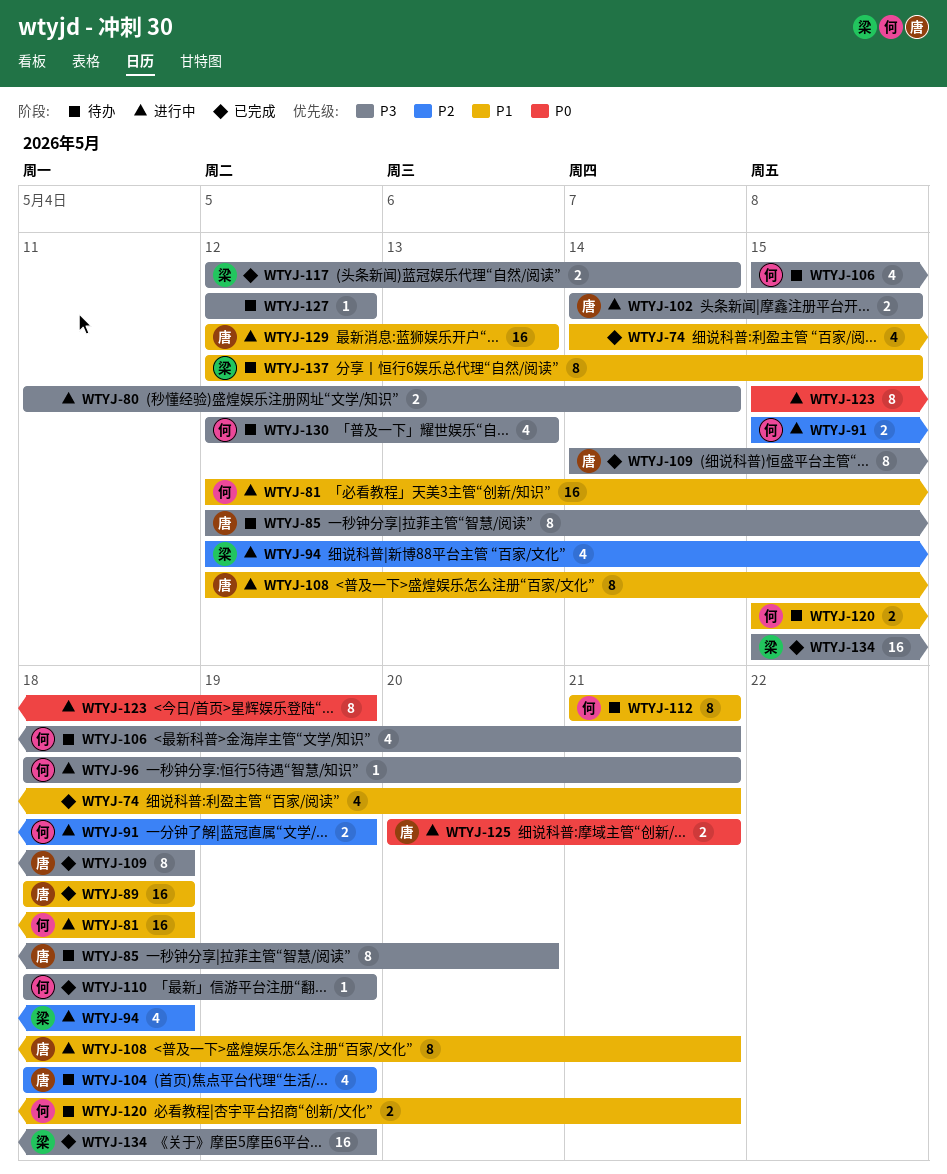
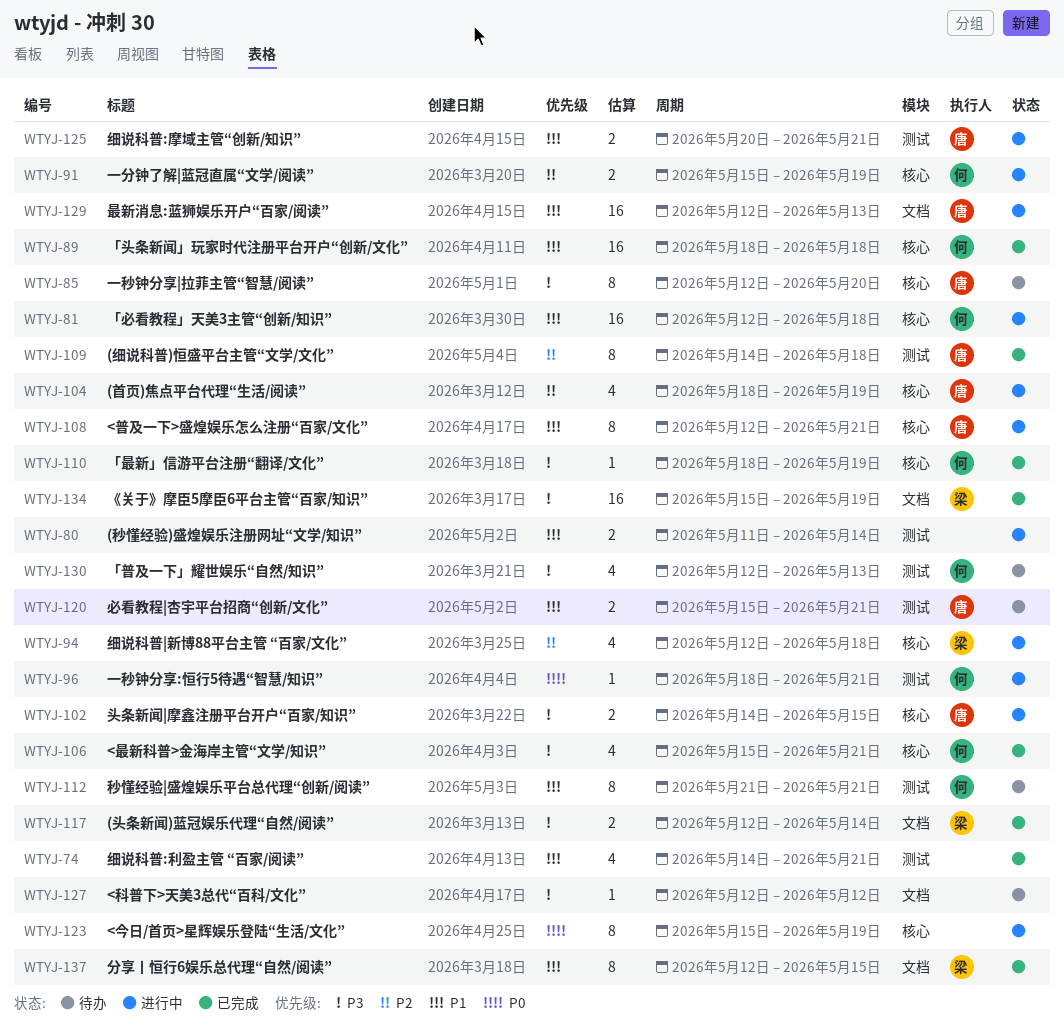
WTYJ-80, priority: P3 -> P1
WTYJ-89, owner: 唐 -> 何
WTYJ-96, priority: P3 -> P0
WTYJ-104, status: 待办 -> 进行中
WTYJ-106, status: 待办 -> 已完成
WTYJ-109, priority: P3 -> P2
WTYJ-120, owner: 何 -> 唐
WTYJ-125, priority: P0 -> P1
WTYJ-137, status: 待办 -> 已完成

